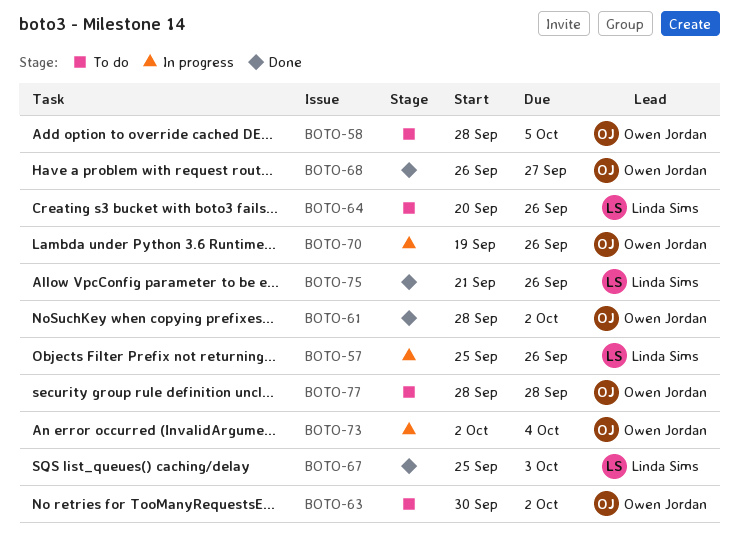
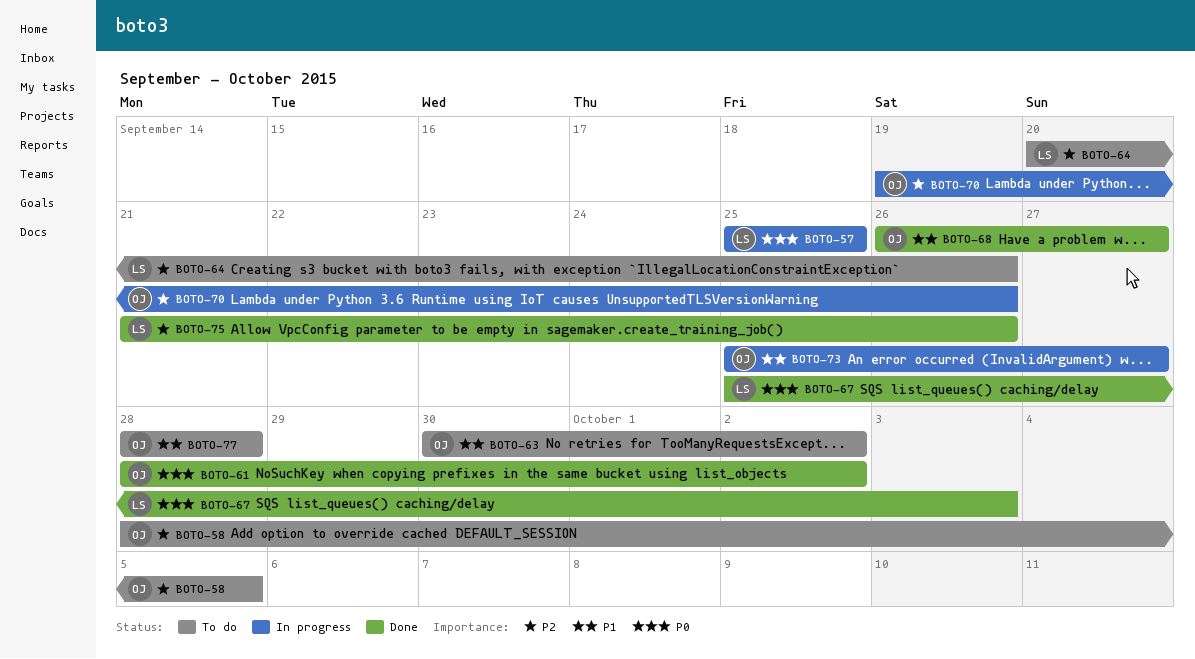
BOTO-57, due: Sep 26 -> Sep 25
BOTO-73, start: Oct 2 -> Sep 25
BOTO-73, due: Oct 4 -> Sep 27

